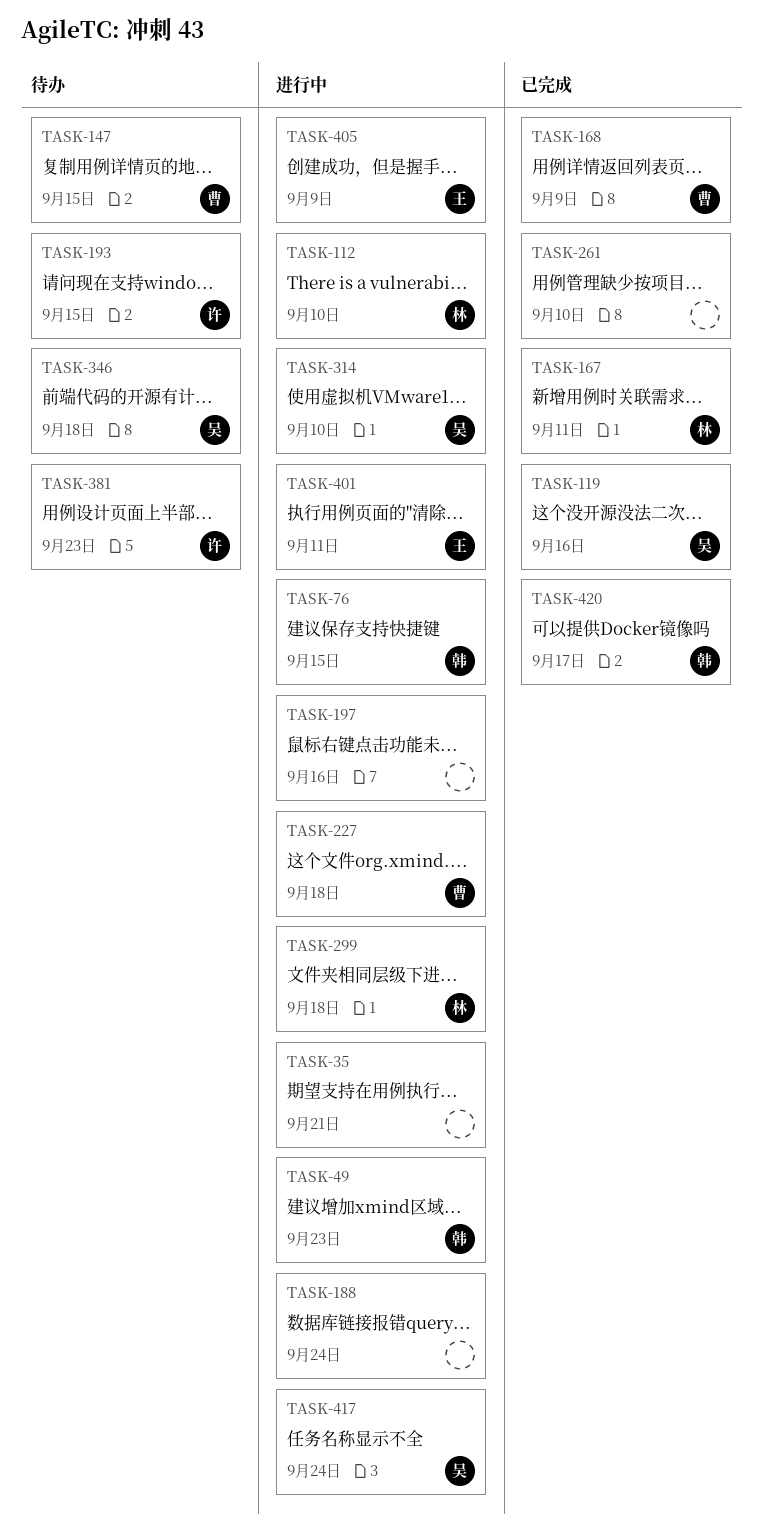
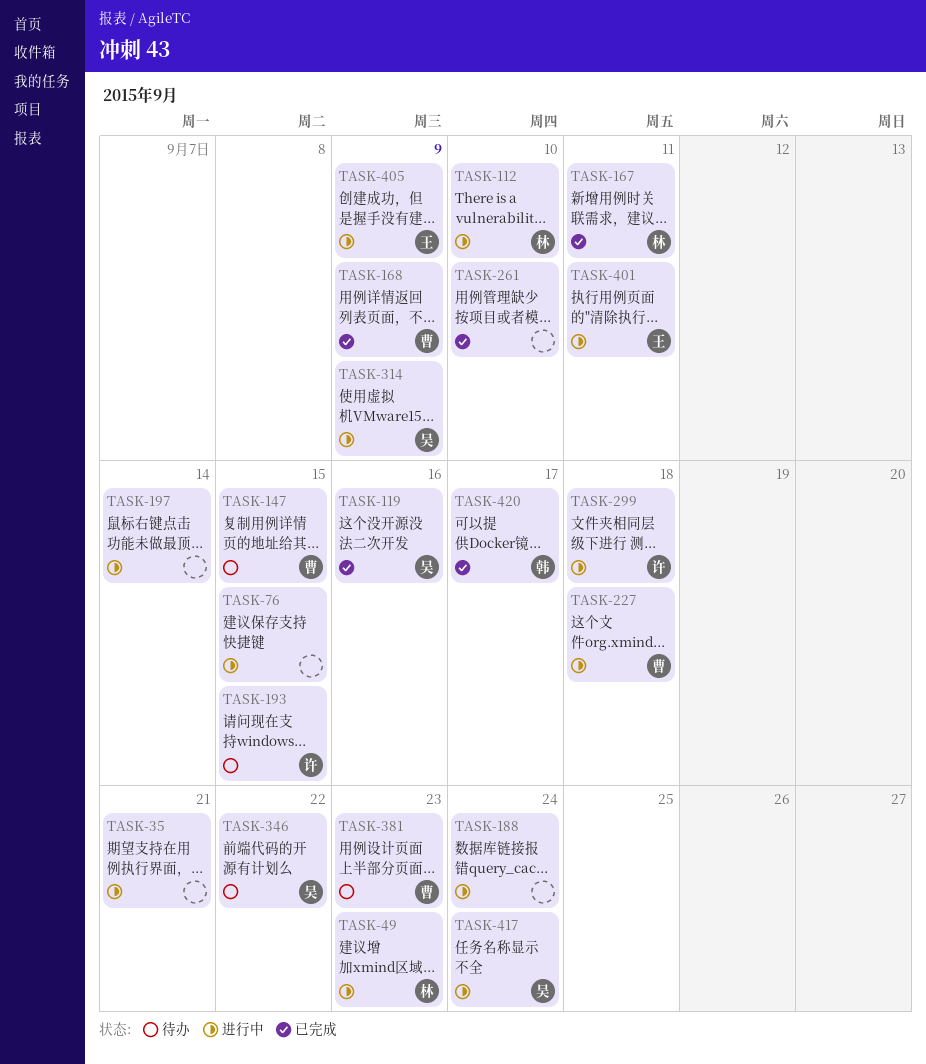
TASK-49, owner: 韩 -> 林
TASK-76, owner: 韩 -> none
TASK-197, due: Sep 16 -> Sep 14
TASK-299, owner: 林 -> 许
TASK-314, due: Sep 10 -> Sep 9
TASK-346, due: Sep 18 -> Sep 22
TASK-381, owner: 许 -> 曹

